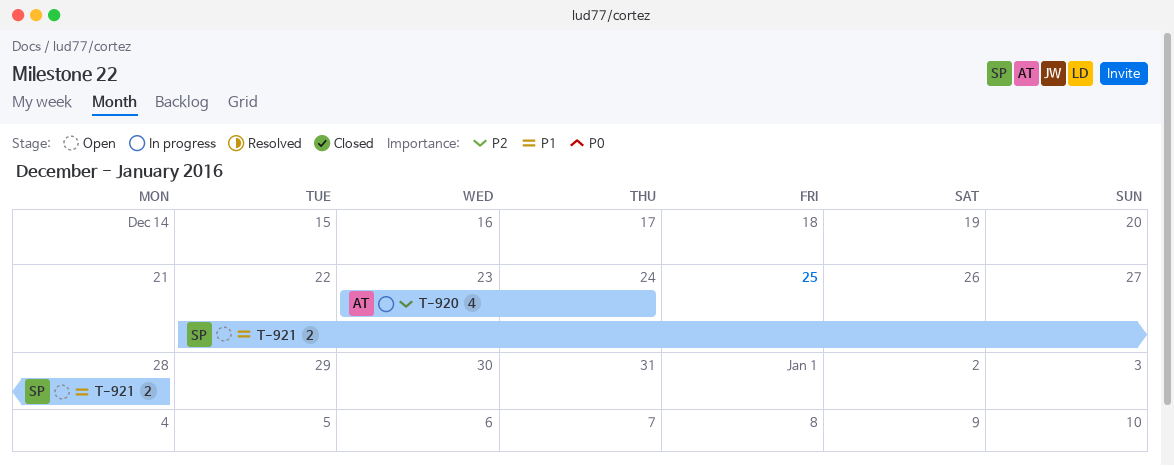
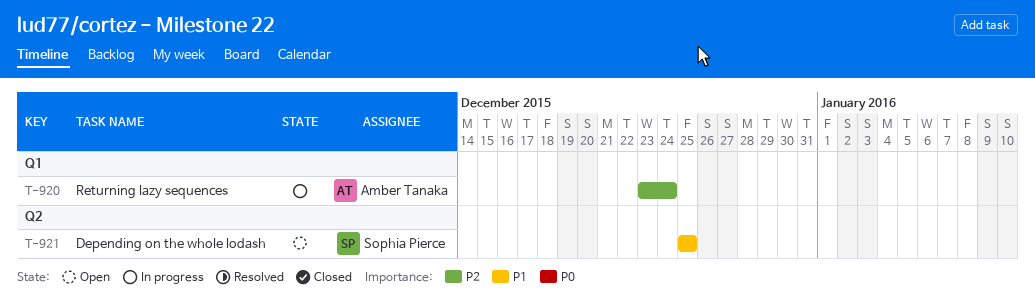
T-921, start: Dec 22 -> Dec 25
T-921, due: Dec 28 -> Dec 25

